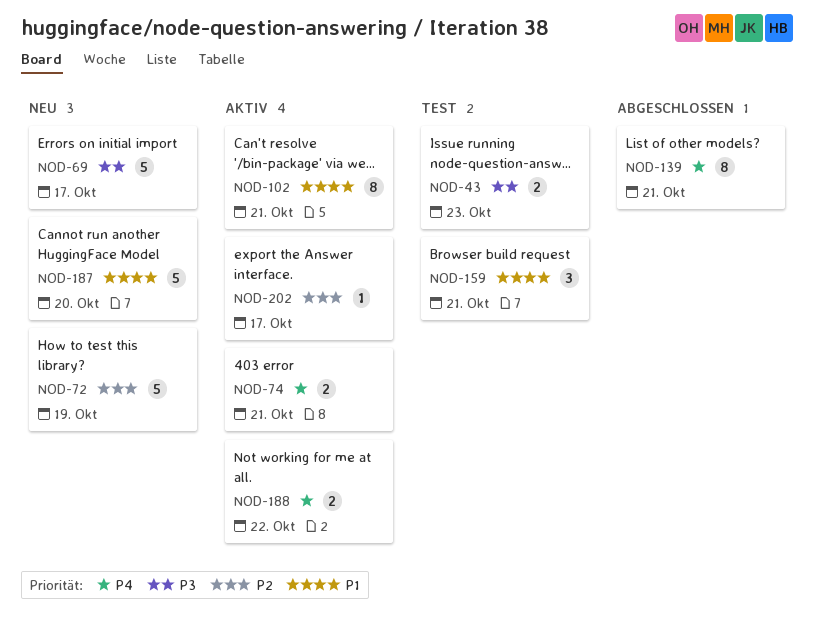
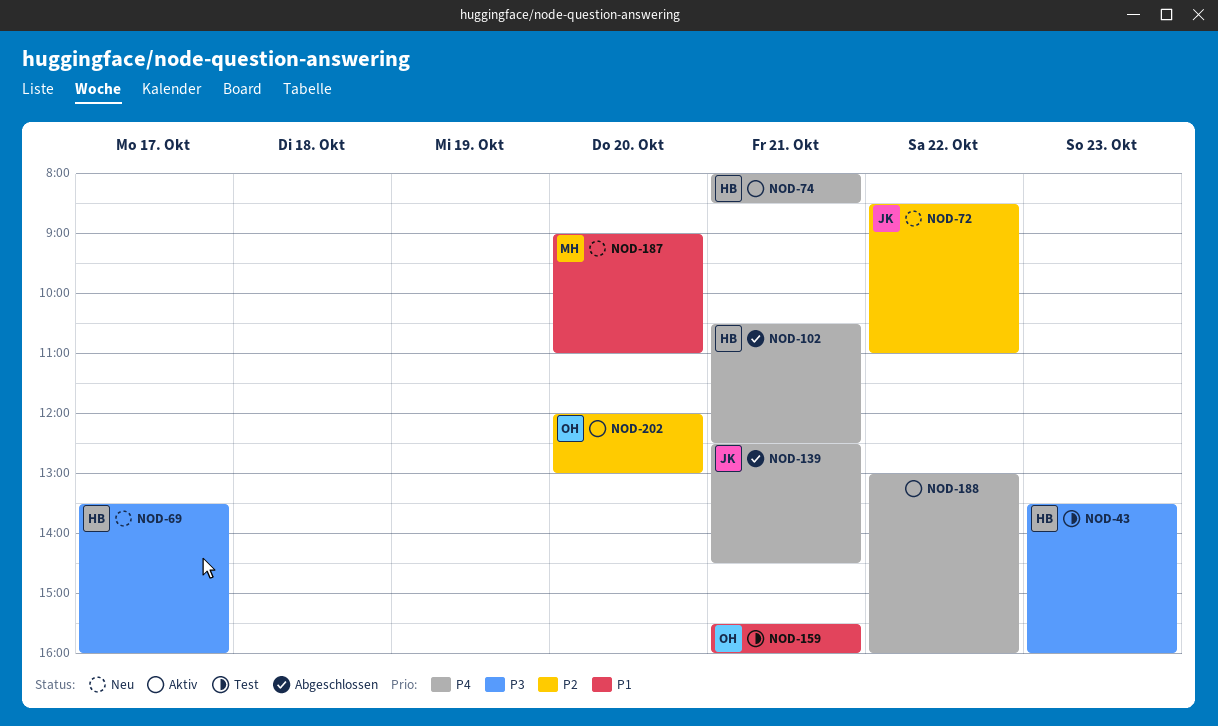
NOD-72, day: Oct 19 -> Oct 22
NOD-102, status: Aktiv -> Abgeschlossen
NOD-102, priority: P1 -> P4
NOD-202, day: Oct 17 -> Oct 20

